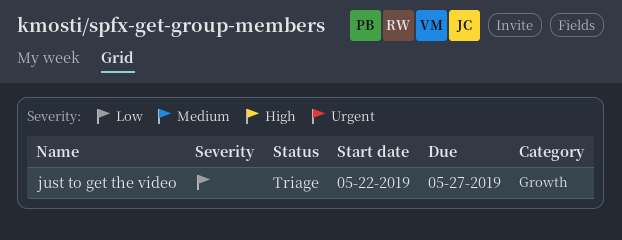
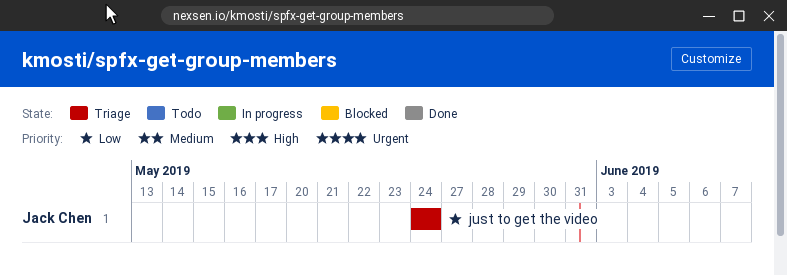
just to get the video, start: May 22 -> May 24
just to get the video, due: May 27 -> May 24

